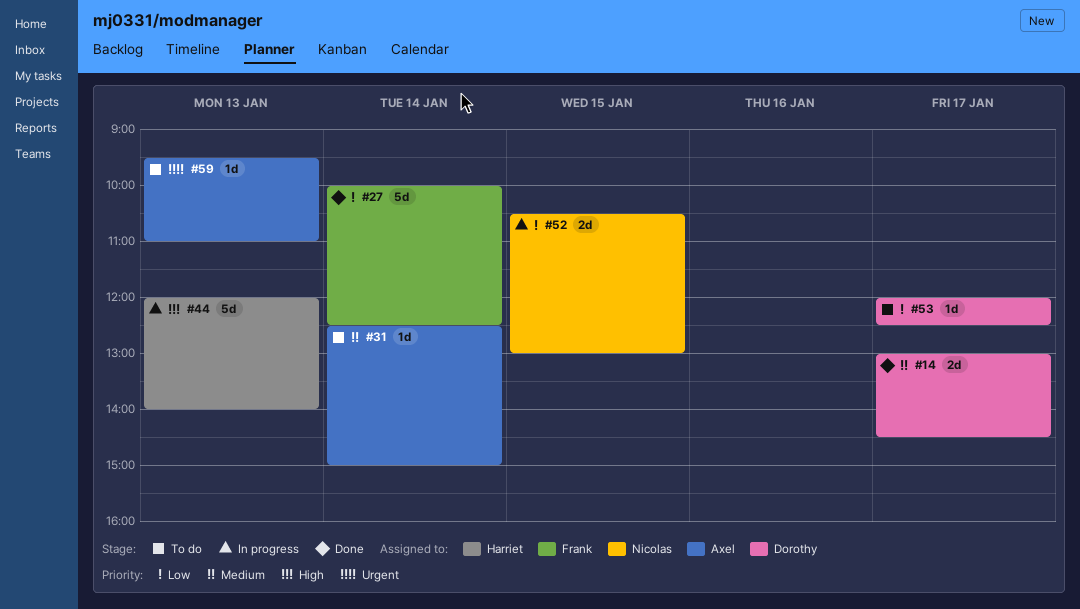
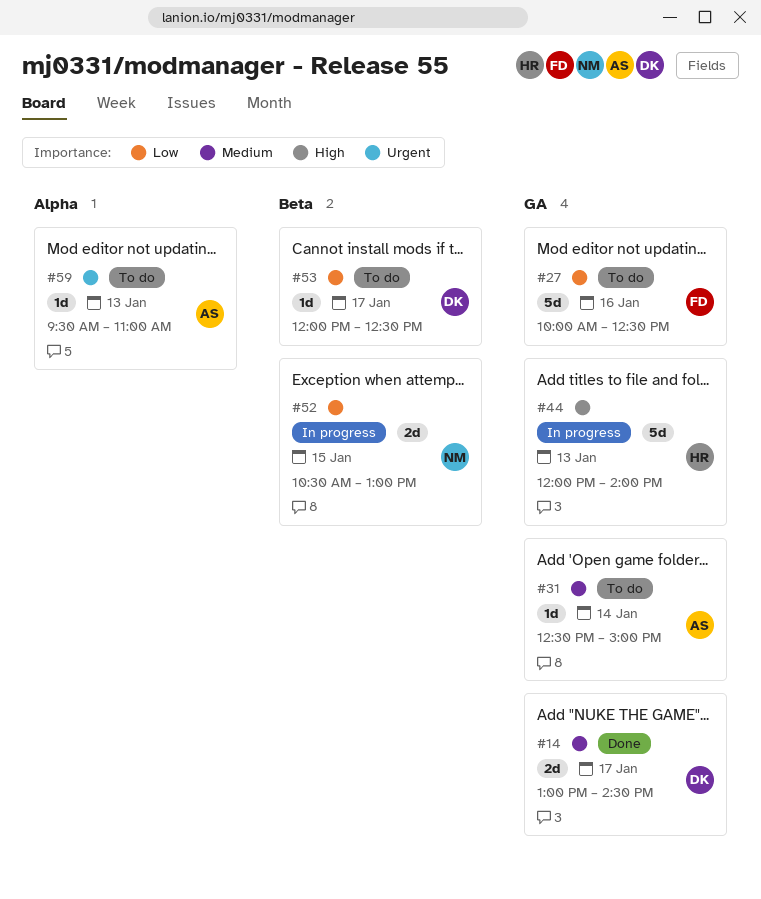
#27, status: Done -> To do
#27, day: Jan 14 -> Jan 16

